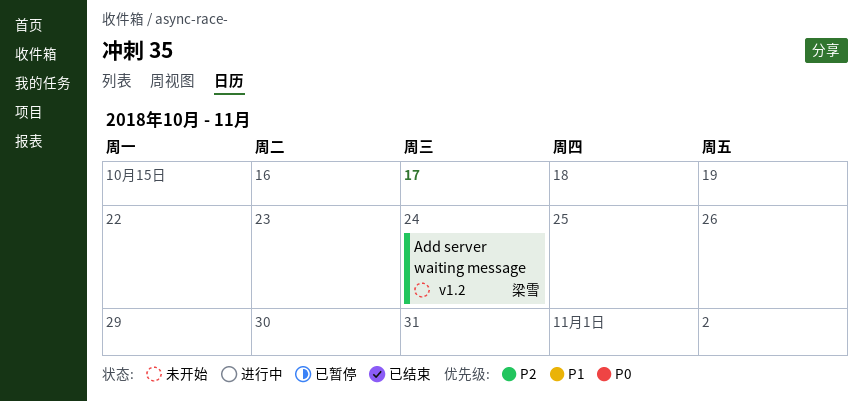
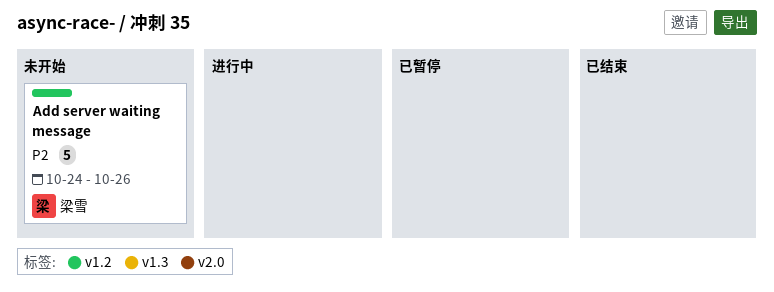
Add server waiting message, due: Oct 24 -> Oct 26

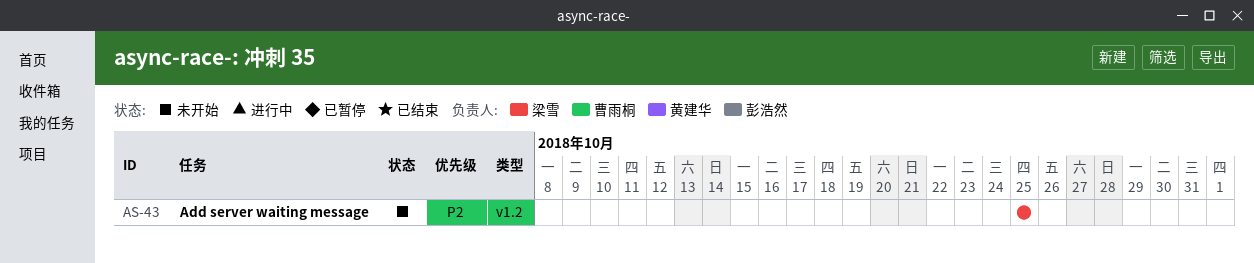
Add server waiting message, start: Oct 24 -> Oct 25
Add server waiting message, due: Oct 26 -> Oct 25

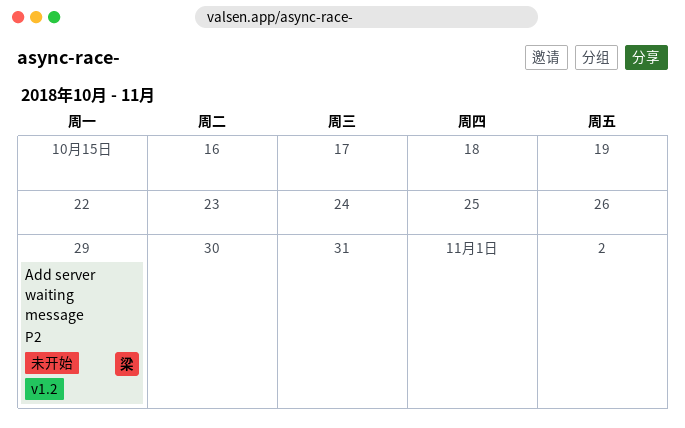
Add server waiting message, due: Oct 25 -> Oct 29

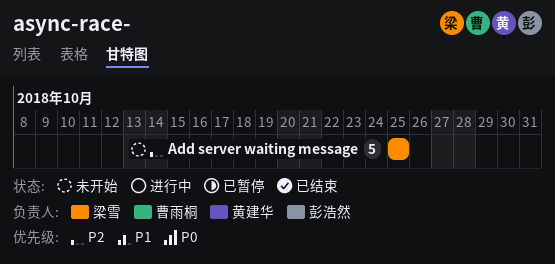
Add server waiting message, due: Oct 29 -> Oct 25

